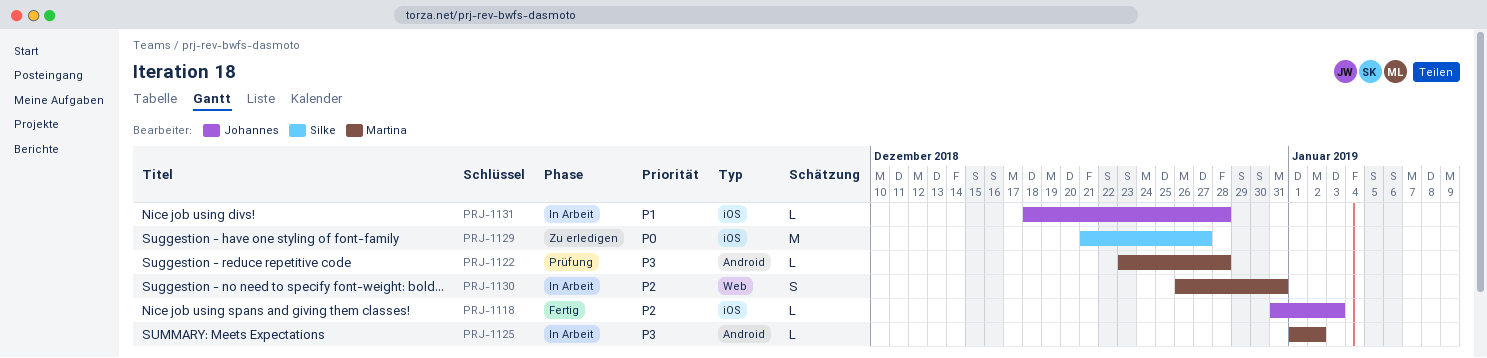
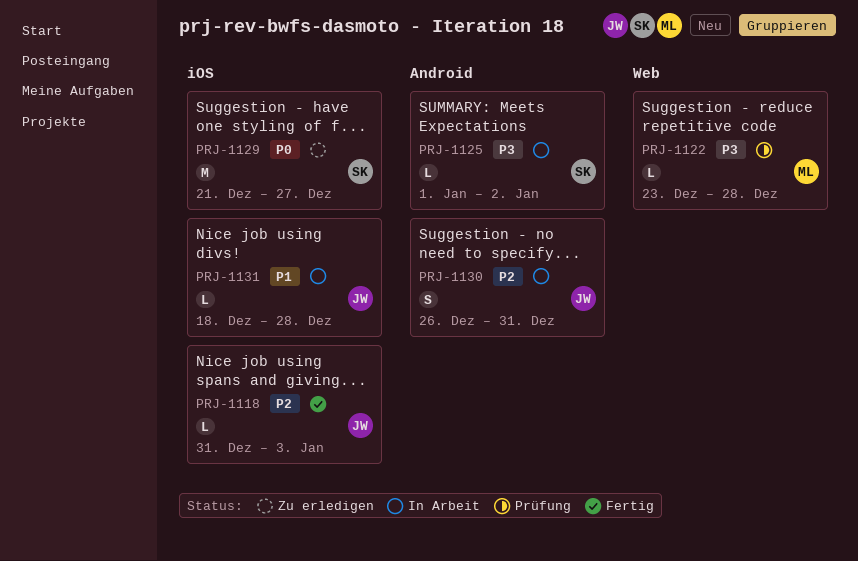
PRJ-1122, label: Android -> Web
PRJ-1125, owner: Martina -> Silke
PRJ-1130, owner: Martina -> Johannes
PRJ-1130, label: Web -> Android

